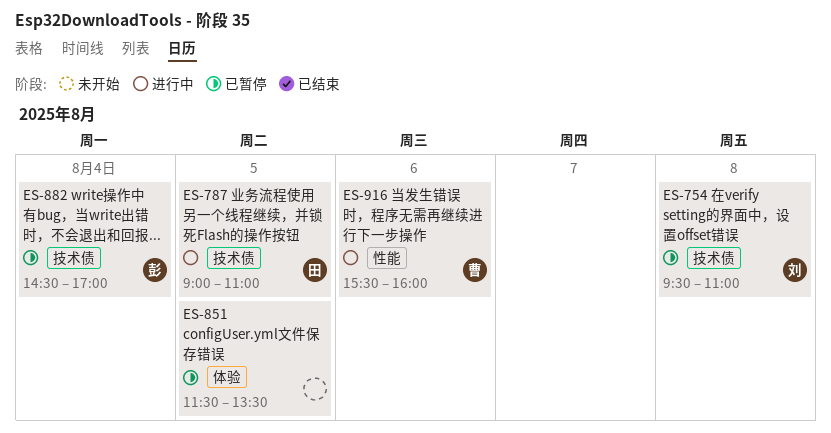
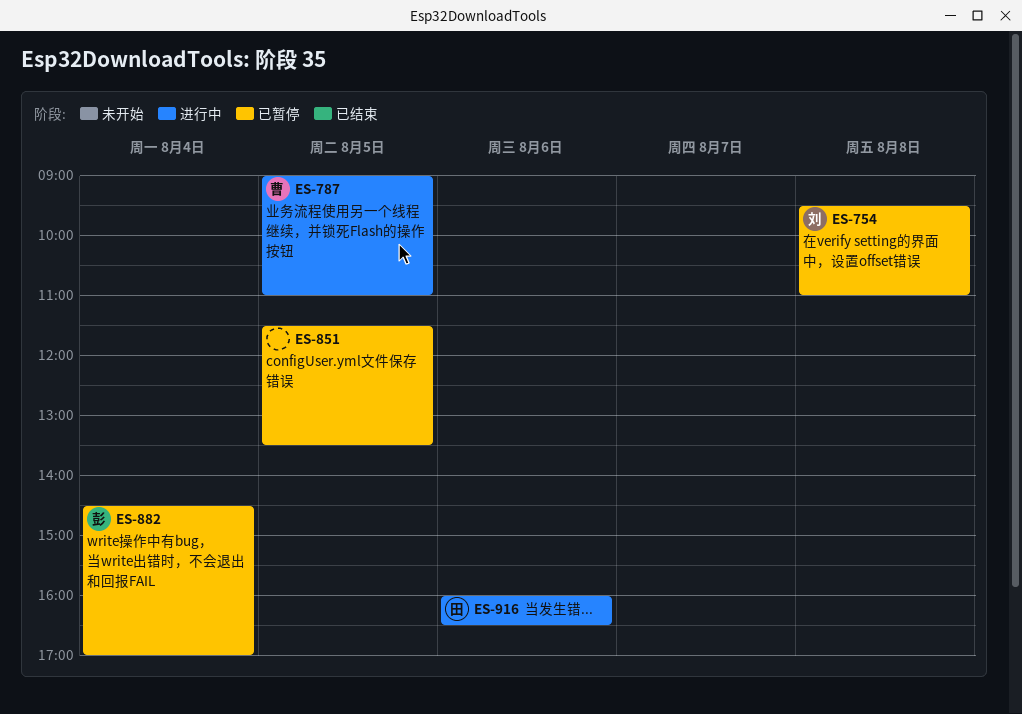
ES-787, owner: 田 -> 曹
ES-916, owner: 曹 -> 田
ES-916, begins: 15:30 -> 16:00
ES-916, ends: 16:00 -> 16:30

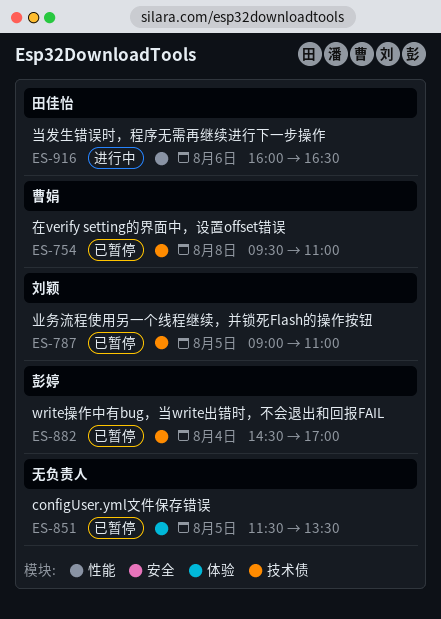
ES-754, owner: 刘颖 -> 曹娟
ES-787, status: 进行中 -> 已暂停
ES-787, owner: 曹娟 -> 刘颖

